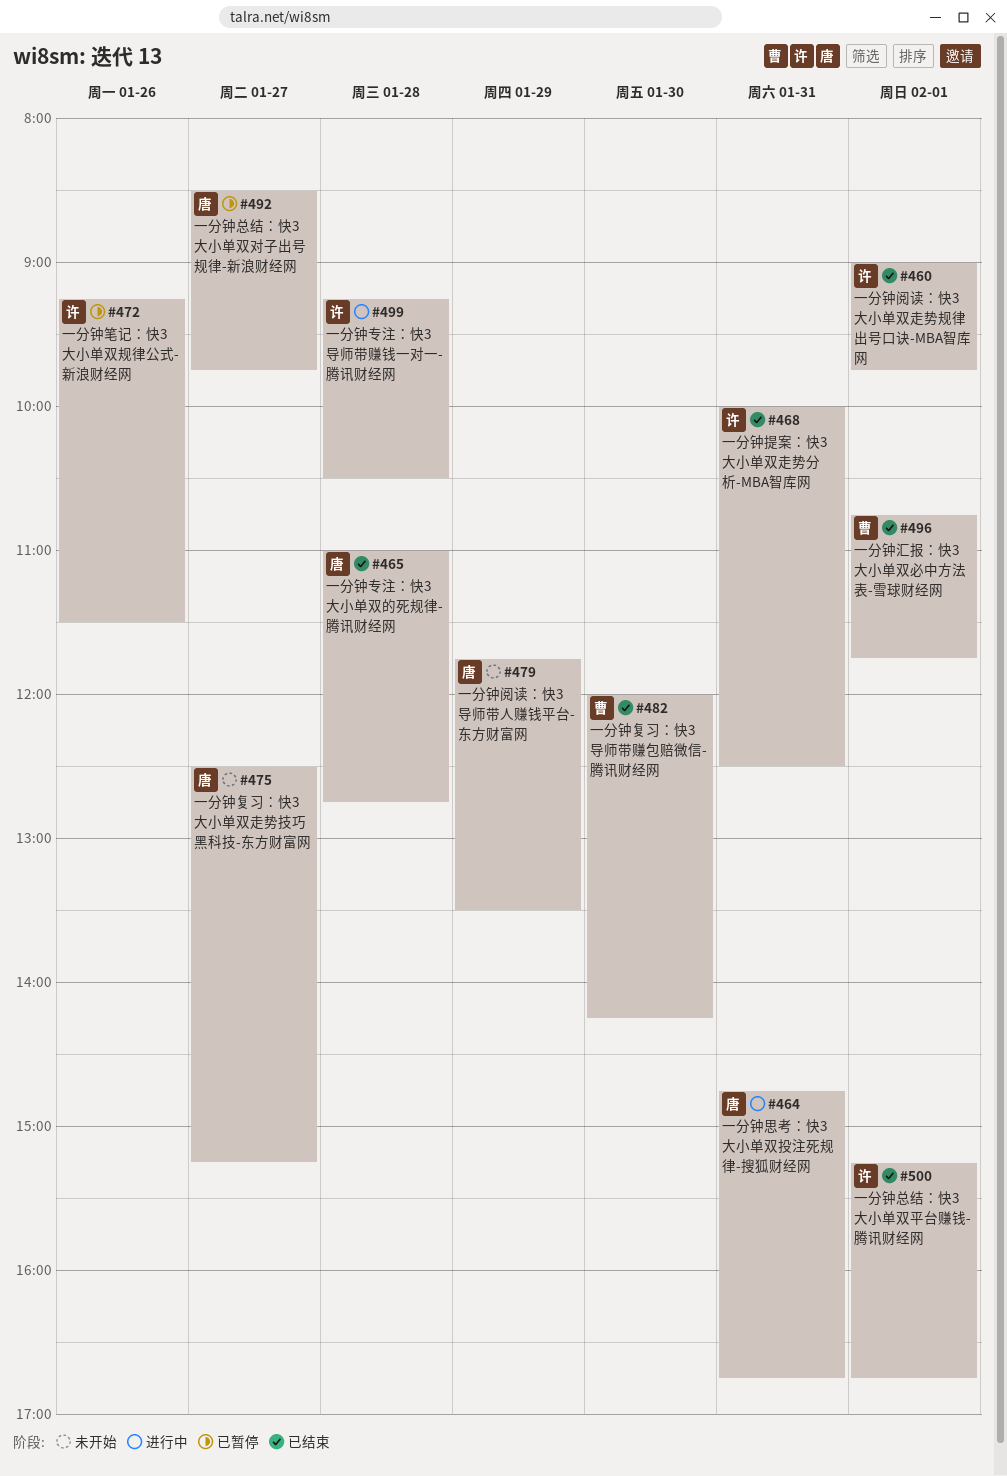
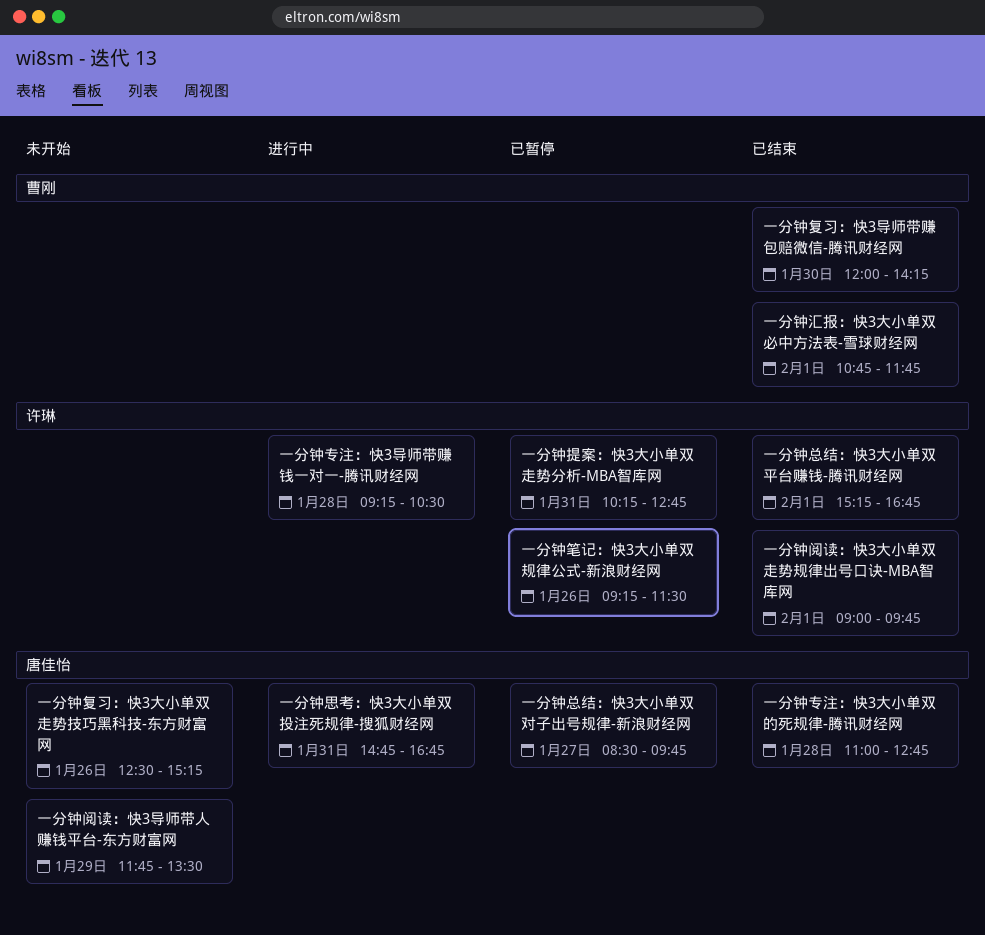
一分钟复习：快3大小单双走势技巧黑科技-东方财富网, day: Jan 27 -> Jan 26
一分钟提案：快3大小单双走势分析-MBA智库网, status: 已结束 -> 已暂停
一分钟提案：快3大小单双走势分析-MBA智库网, begins: 10:00 -> 10:15
一分钟提案：快3大小单双走势分析-MBA智库网, ends: 12:30 -> 12:45

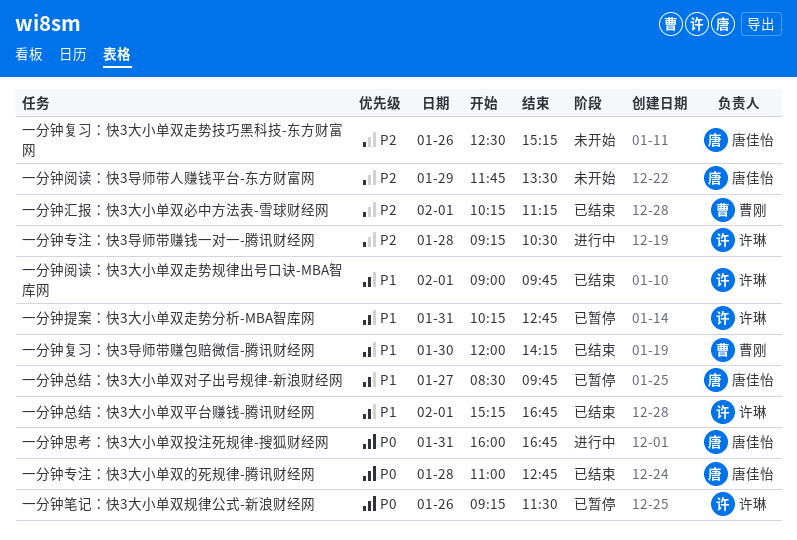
一分钟思考：快3大小单双投注死规律-搜狐财经网, begins: 14:45 -> 16:00
一分钟汇报：快3大小单双必中方法表-雪球财经网, begins: 10:45 -> 10:15
一分钟汇报：快3大小单双必中方法表-雪球财经网, ends: 11:45 -> 11:15

